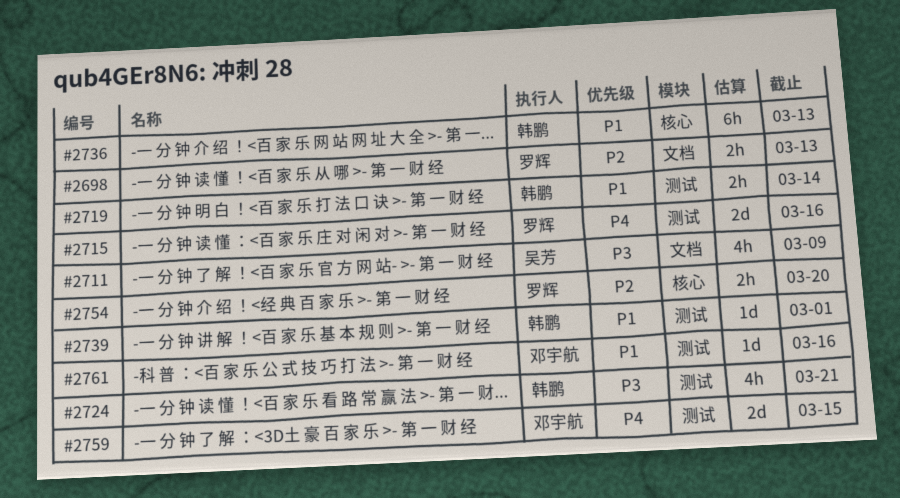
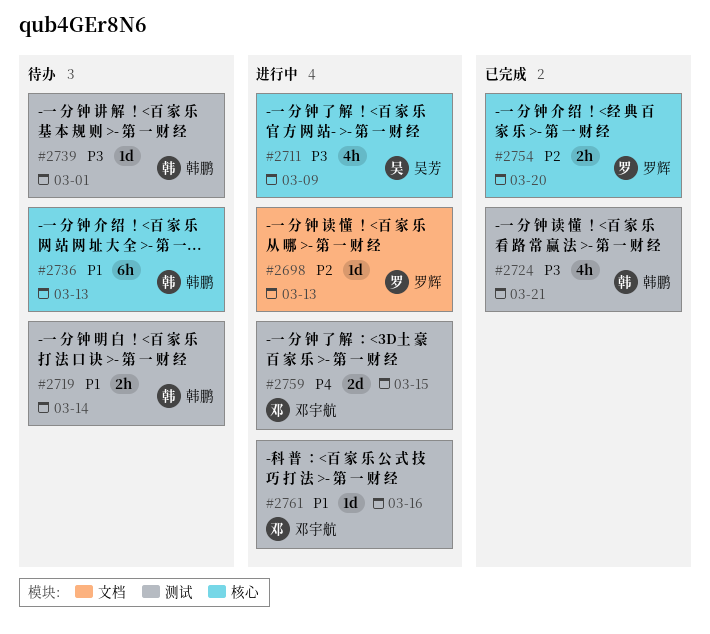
#2698, estimate: 2h -> 1d
#2711, label: 文档 -> 核心
#2715: present -> none
#2739, priority: P1 -> P3

